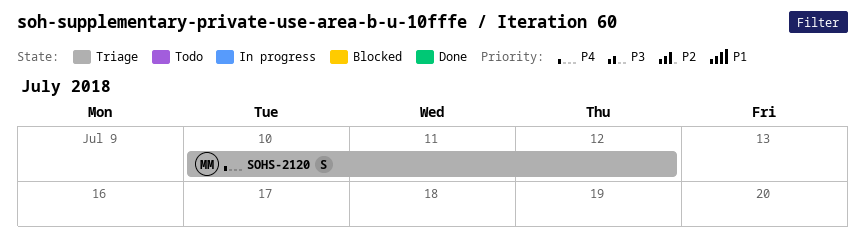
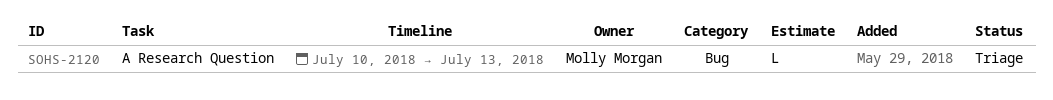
SOHS-2120, estimate: S -> L
SOHS-2120, due: Jul 12 -> Jul 13

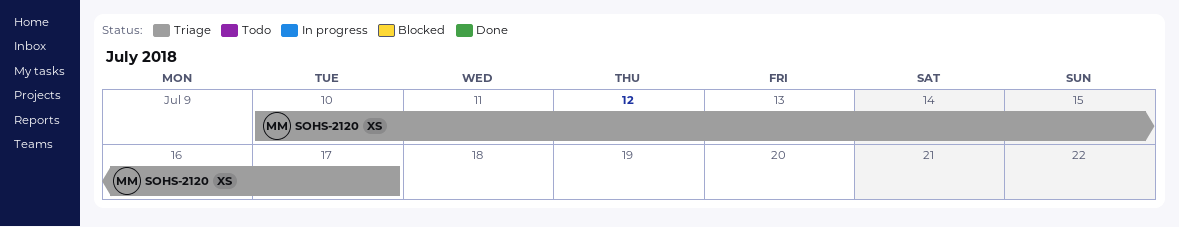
SOHS-2120, estimate: L -> XS
SOHS-2120, due: Jul 13 -> Jul 17

